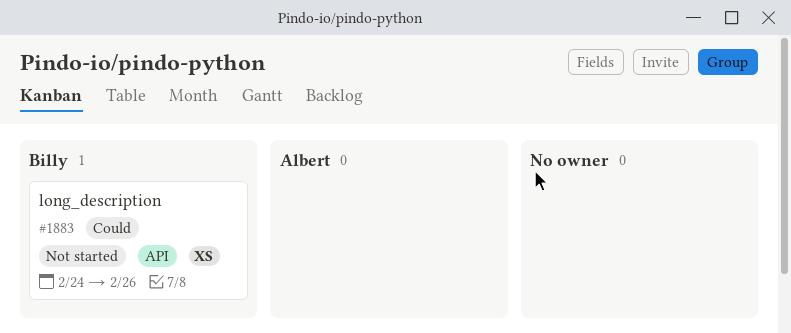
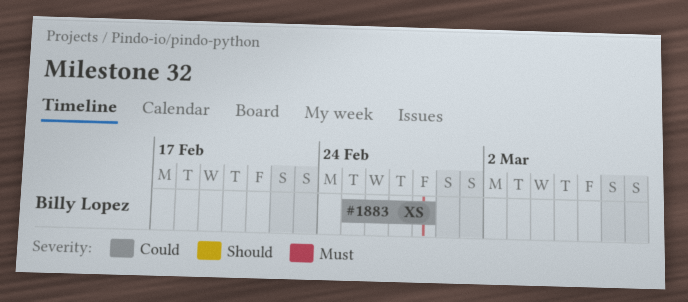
#1883, start: Feb 24 -> Feb 25
#1883, due: Feb 26 -> Feb 28

